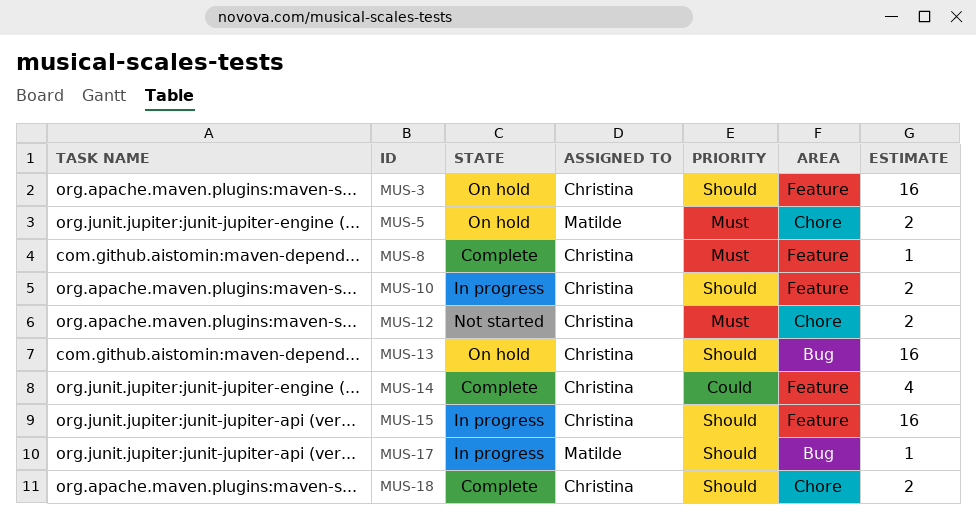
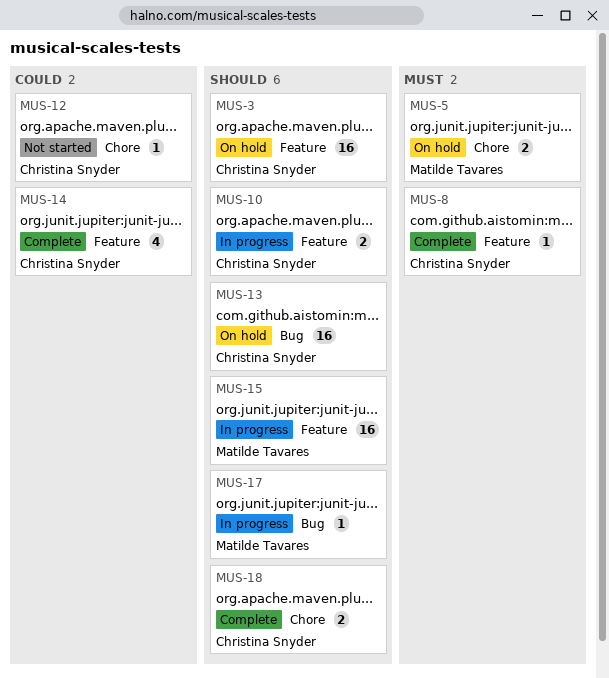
MUS-12, priority: Must -> Could
MUS-12, estimate: 2 -> 1
MUS-15, owner: Christina Snyder -> Matilde Tavares

